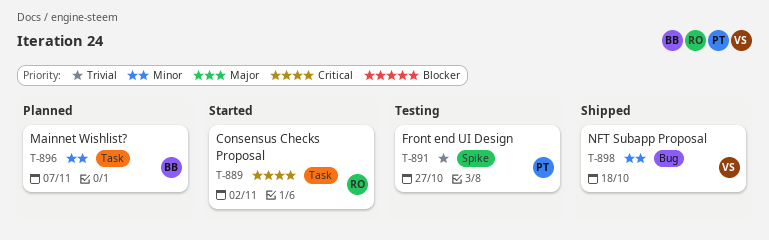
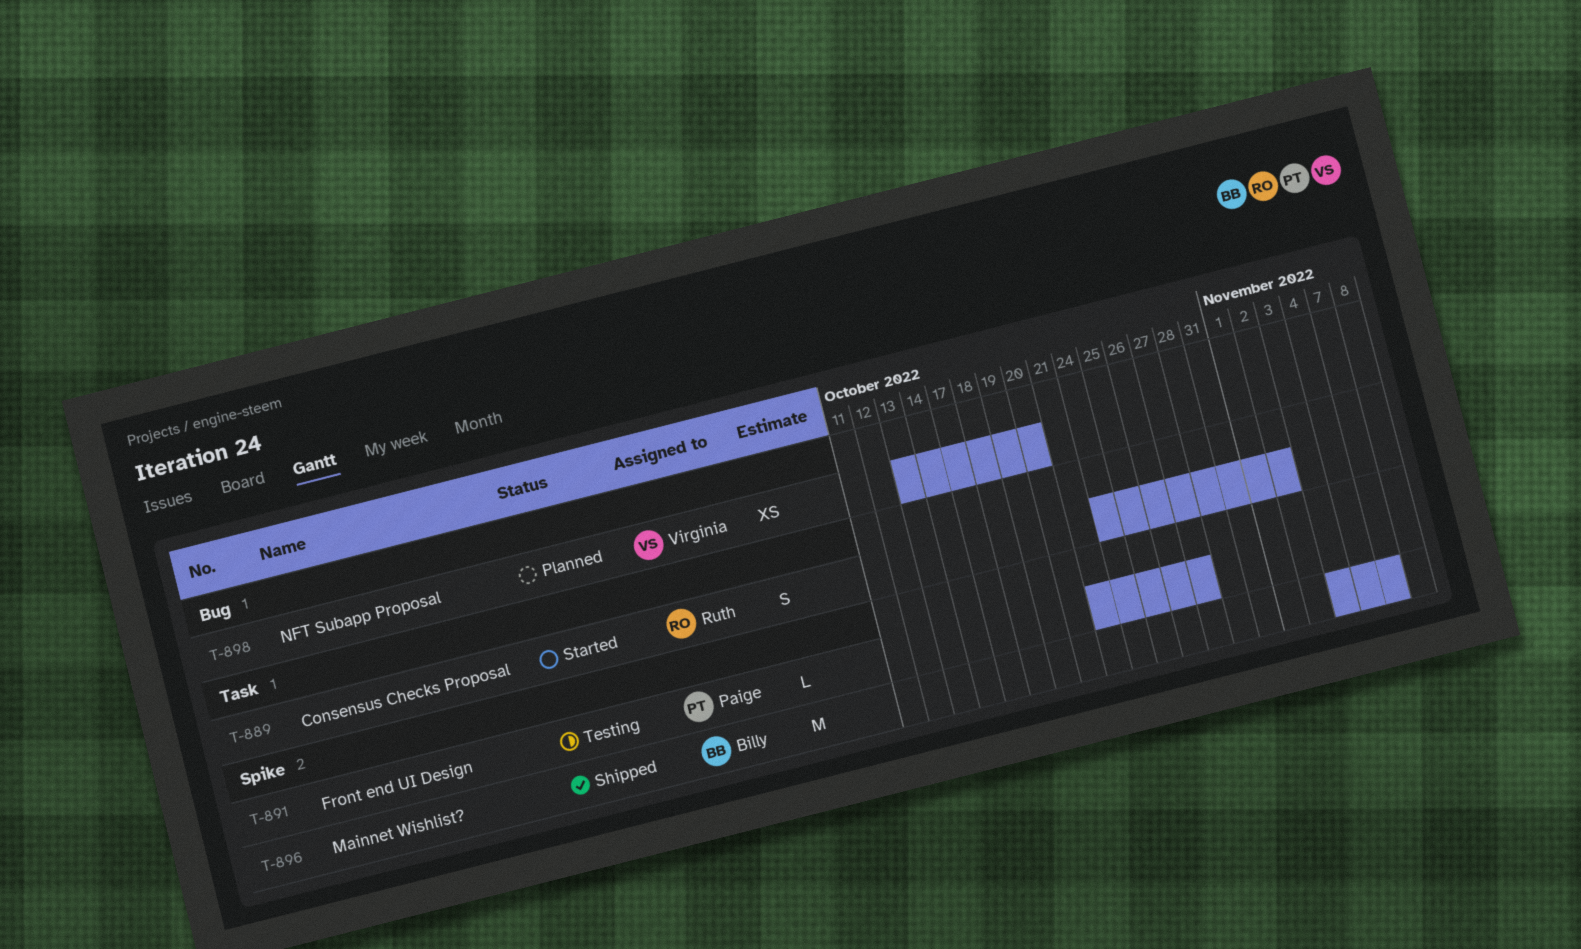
T-896, status: Planned -> Shipped
T-896, label: Task -> Spike
T-898, status: Shipped -> Planned
T-898, due: Oct 18 -> Oct 20

